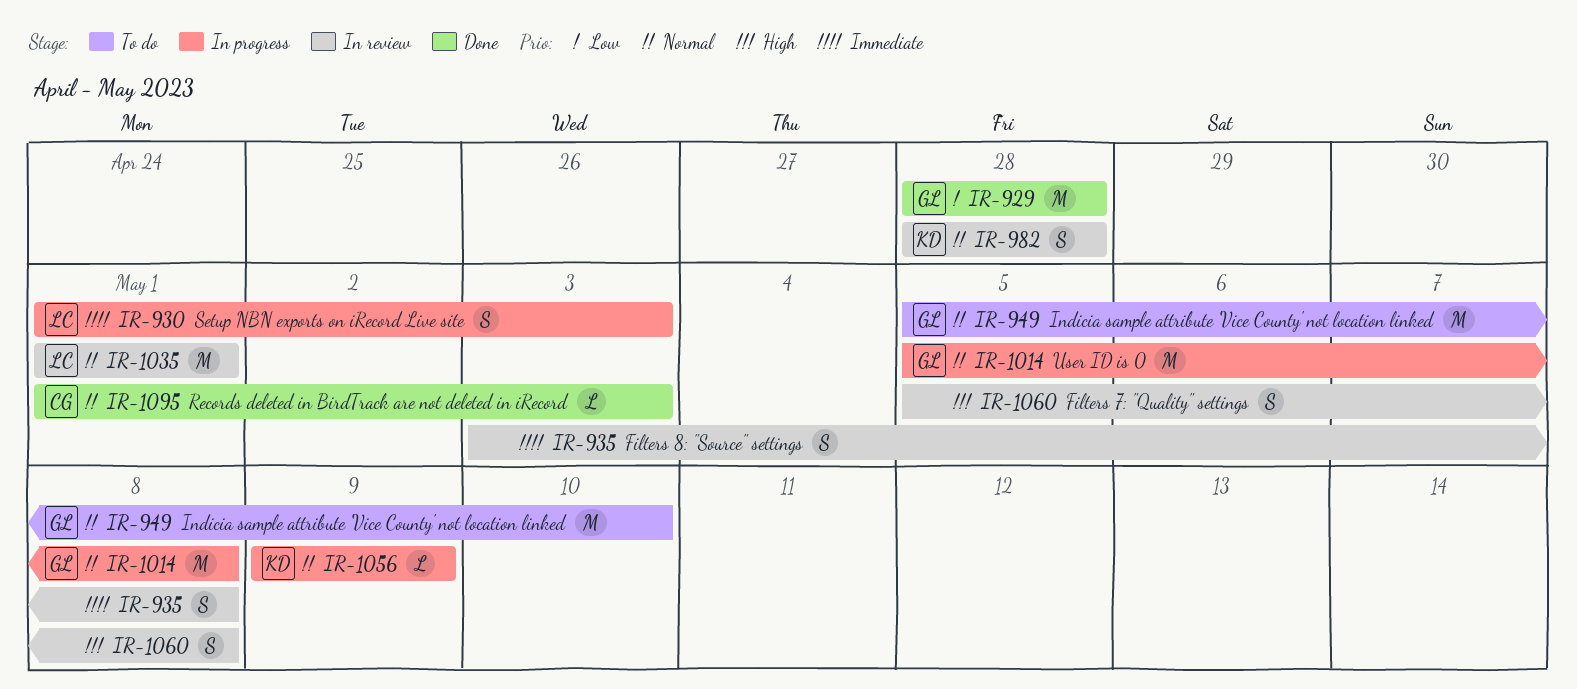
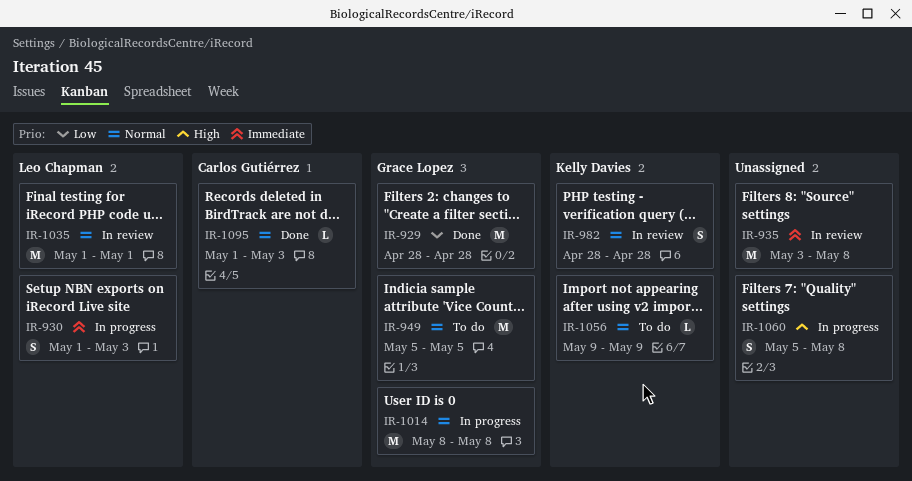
IR-935, estimate: S -> M
IR-949, due: May 10 -> May 5
IR-1014, start: May 5 -> May 8
IR-1056, status: In progress -> To do
IR-1060, status: In review -> In progress

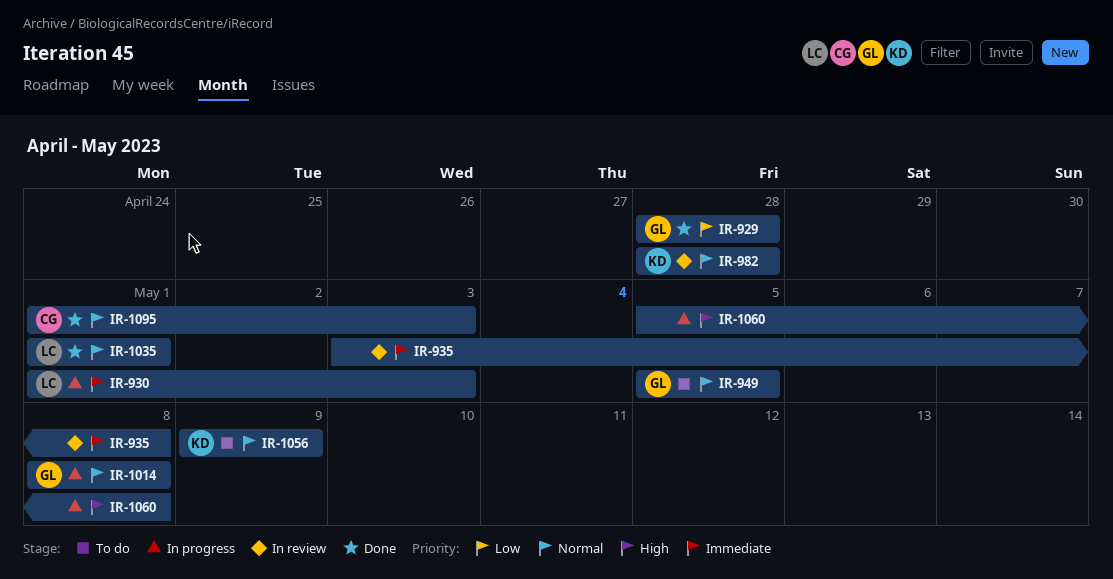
IR-1035, status: In review -> Done

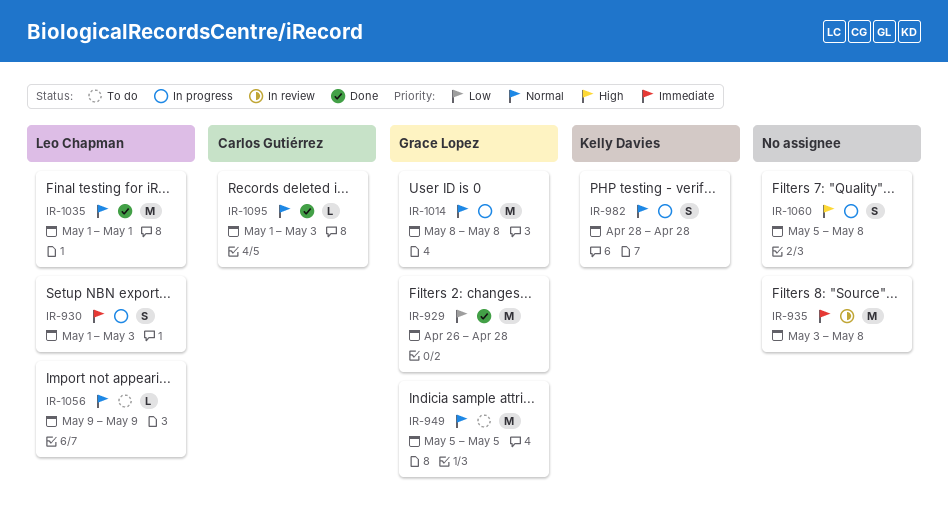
IR-929, start: Apr 28 -> Apr 26
IR-982, status: In review -> In progress
IR-1056, owner: Kelly Davies -> Leo Chapman

